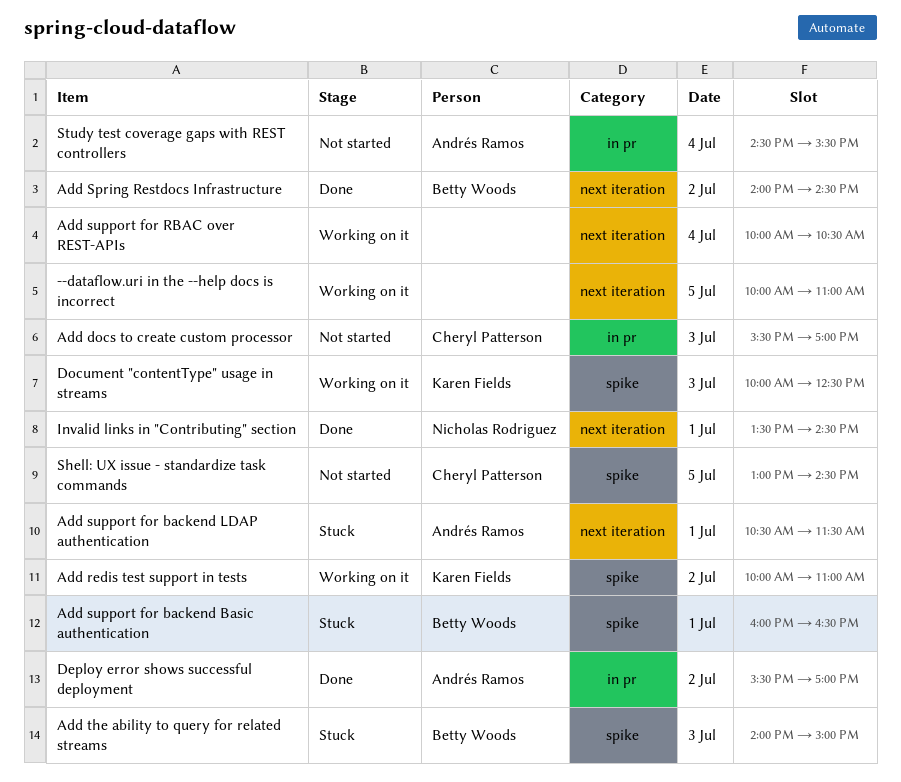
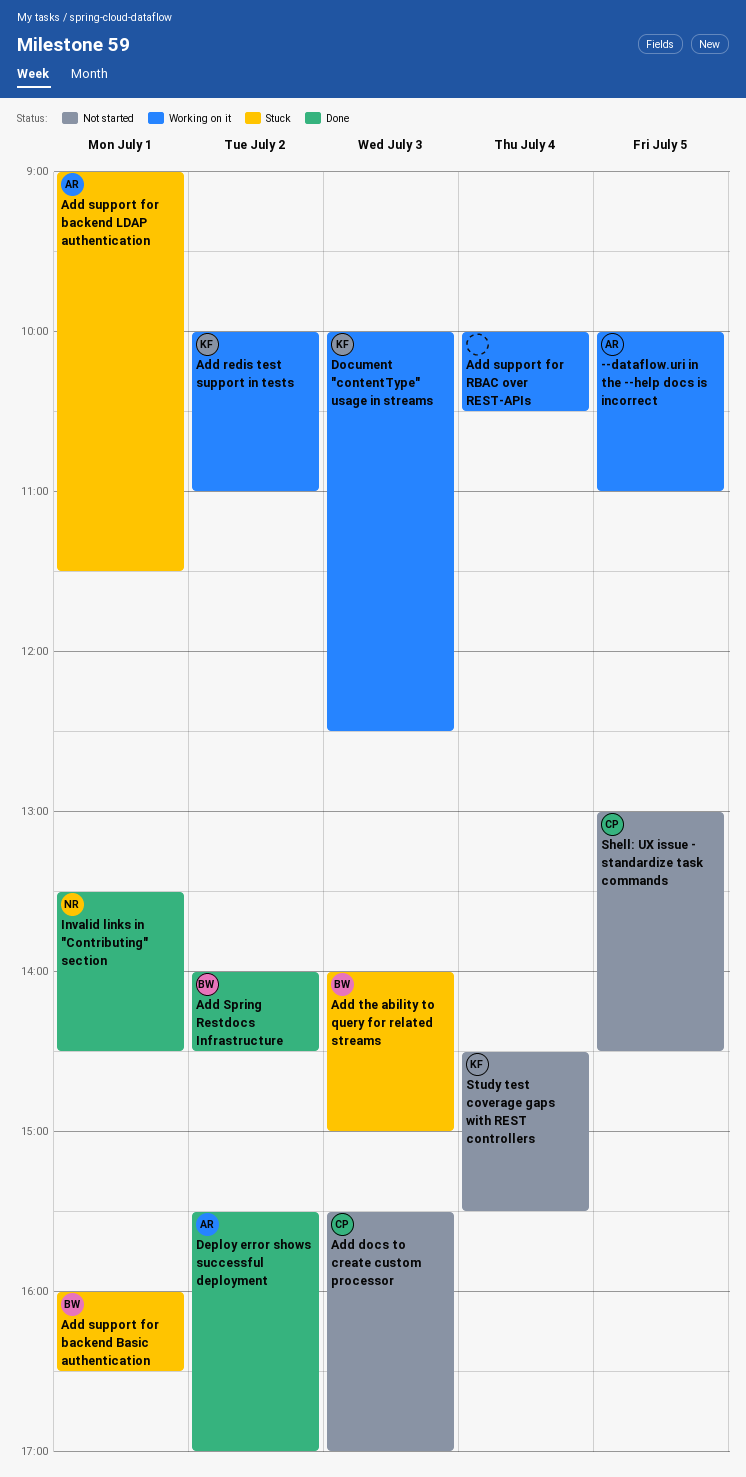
--dataflow.uri in the --help docs is incorrect, owner: none -> Andrés Ramos
Add support for backend LDAP authentication, begins: 10:30 -> 09:00
Study test coverage gaps with REST controllers, owner: Andrés Ramos -> Karen Fields

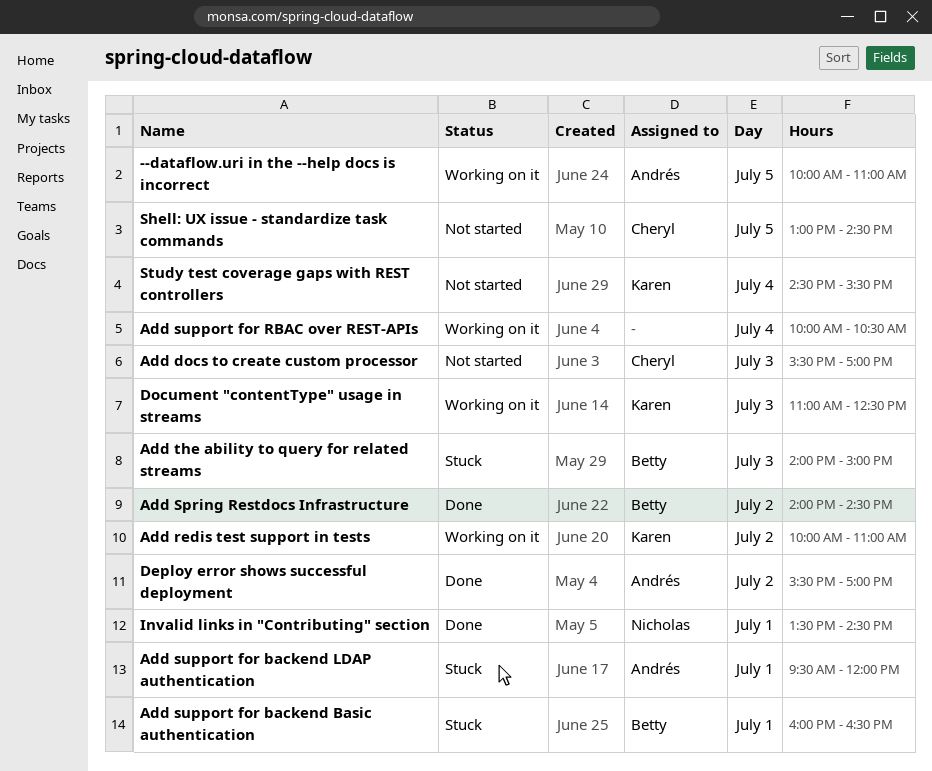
Add support for backend LDAP authentication, begins: 09:00 -> 09:30
Add support for backend LDAP authentication, ends: 11:30 -> 12:00
Document "contentType" usage in streams, begins: 10:00 -> 11:00

